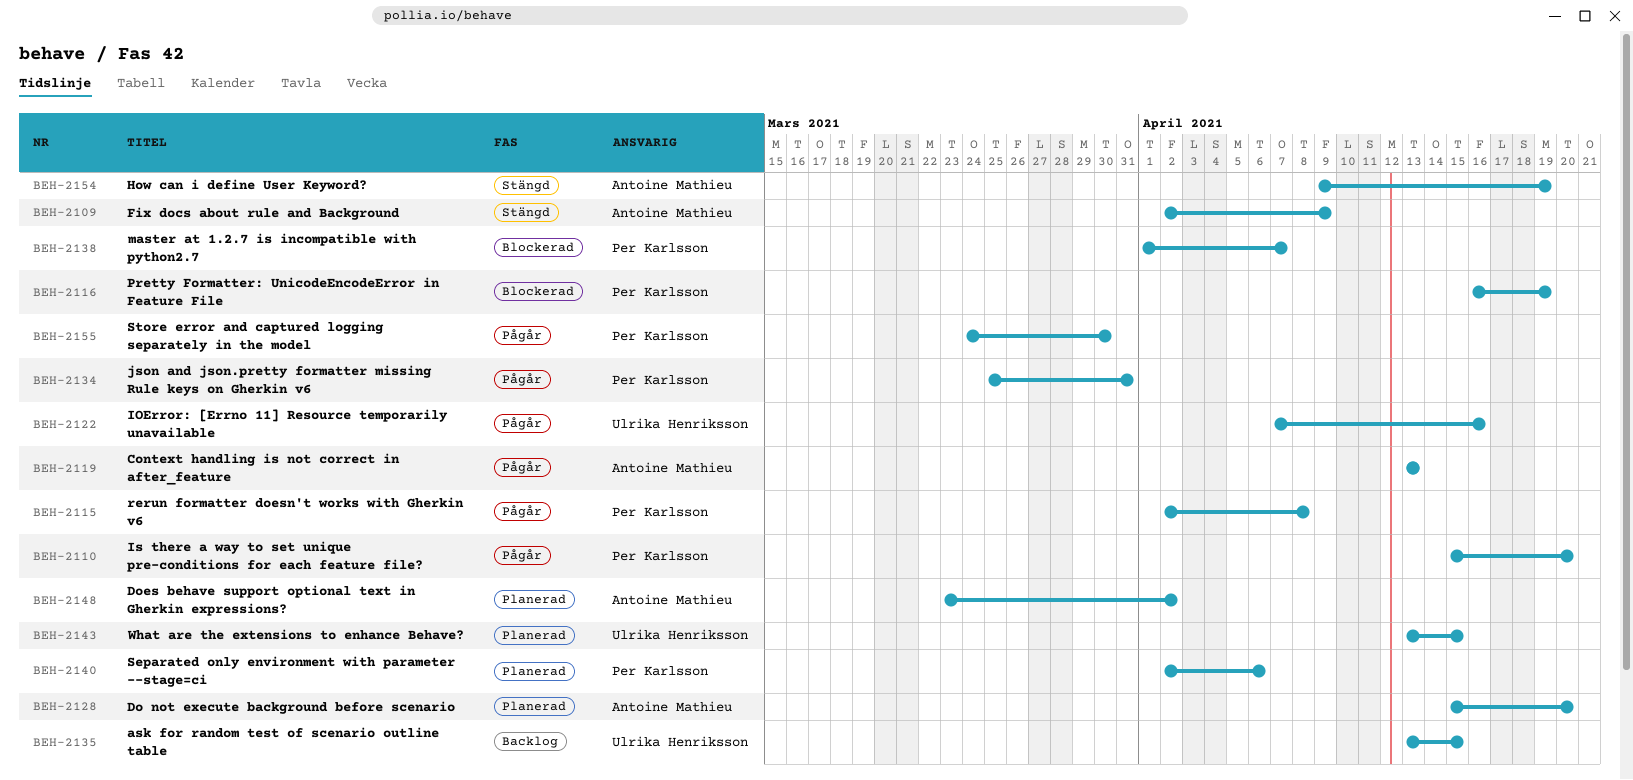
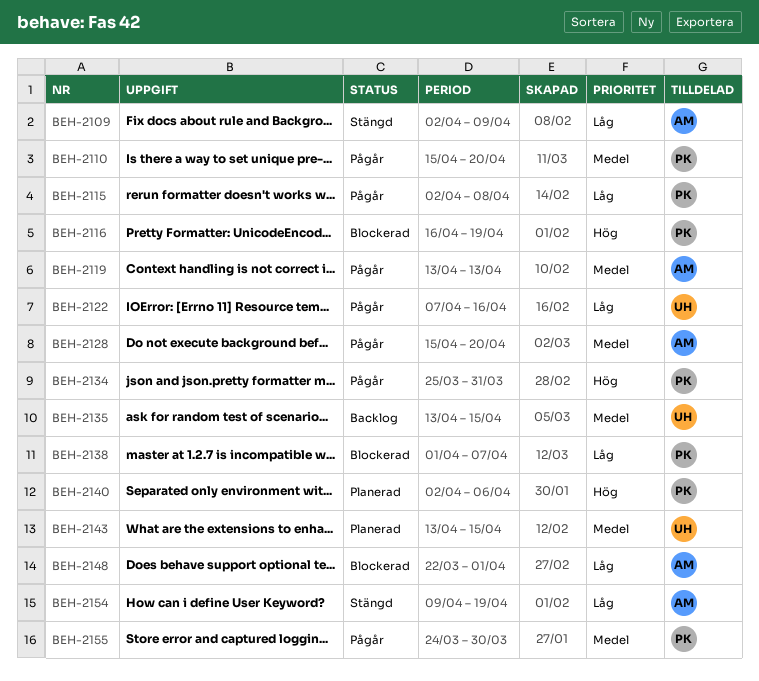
BEH-2128, status: Planerad -> Pågår
BEH-2148, status: Planerad -> Blockerad
BEH-2148, start: Mar 23 -> Mar 22
BEH-2148, due: Apr 2 -> Apr 1

